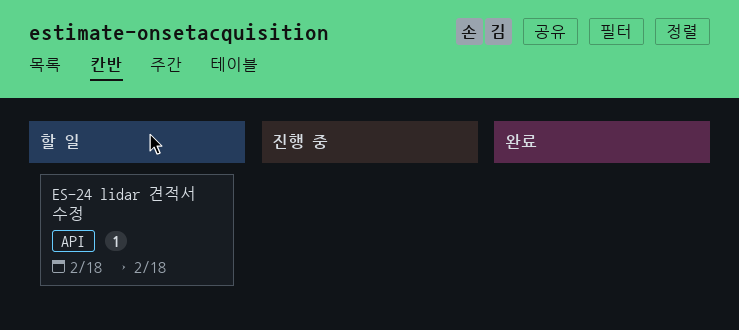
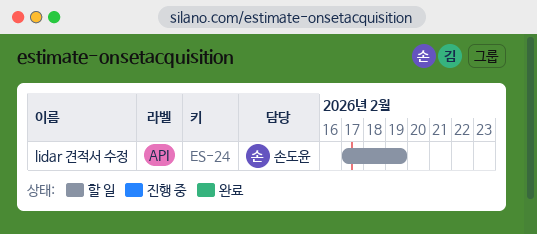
ES-24, start: Feb 18 -> Feb 17
ES-24, due: Feb 18 -> Feb 19

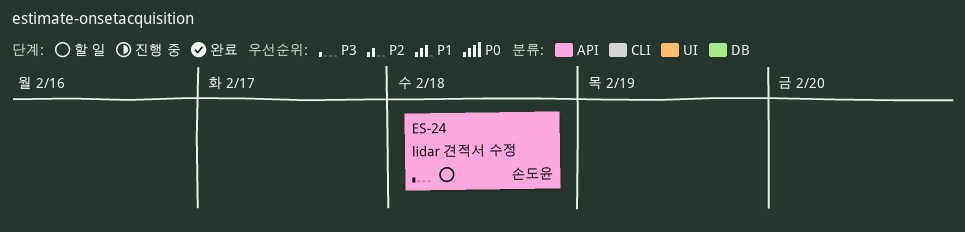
ES-24, due: Feb 19 -> Feb 18

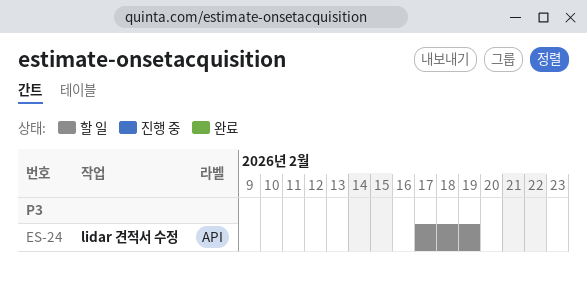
ES-24, due: Feb 18 -> Feb 19

